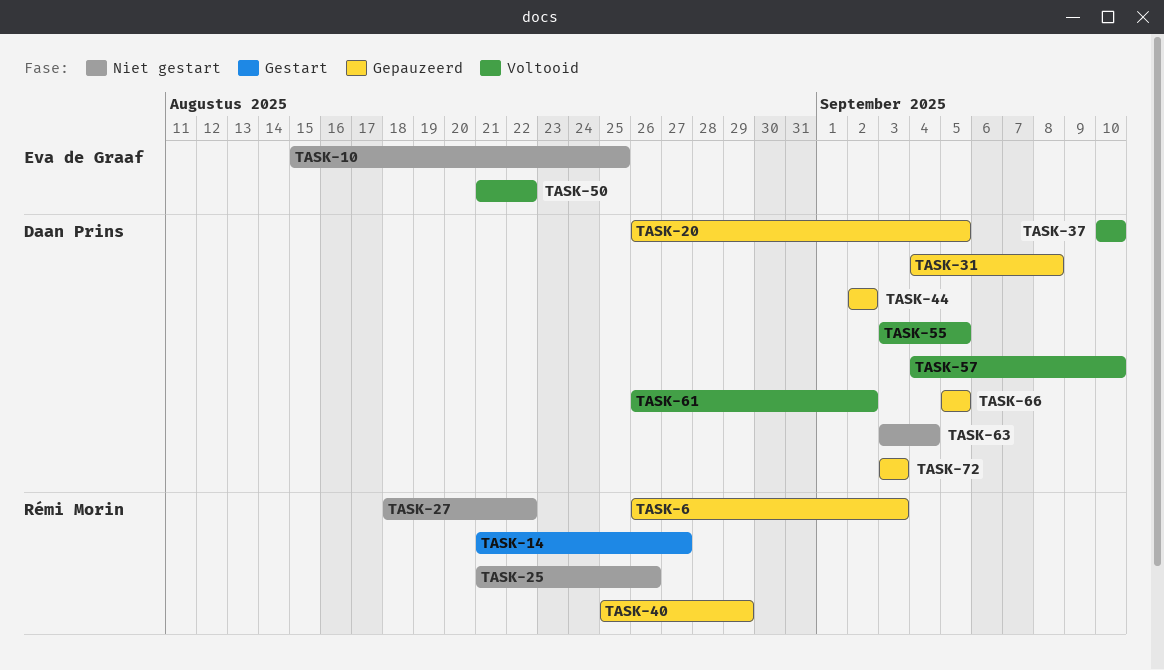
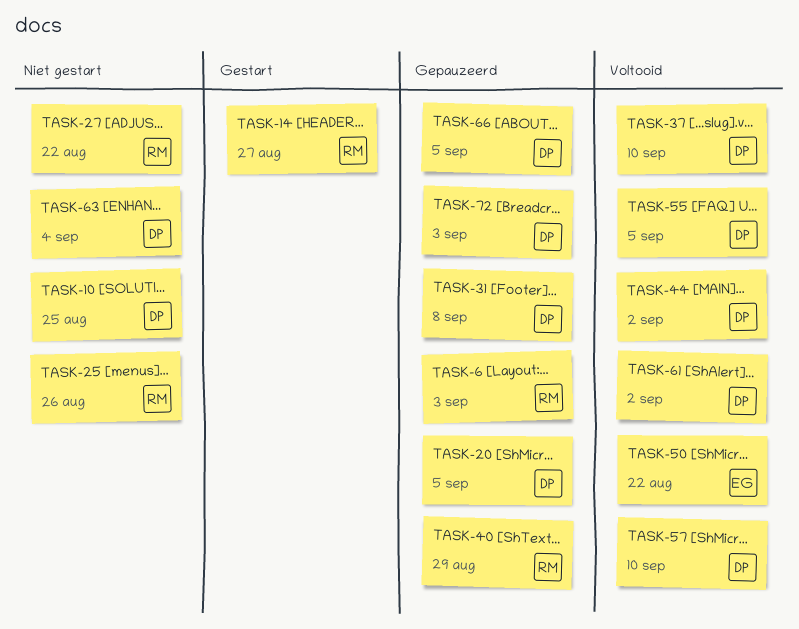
TASK-10, owner: Eva de Graaf -> Daan Prins
TASK-44, status: Gepauzeerd -> Voltooid

